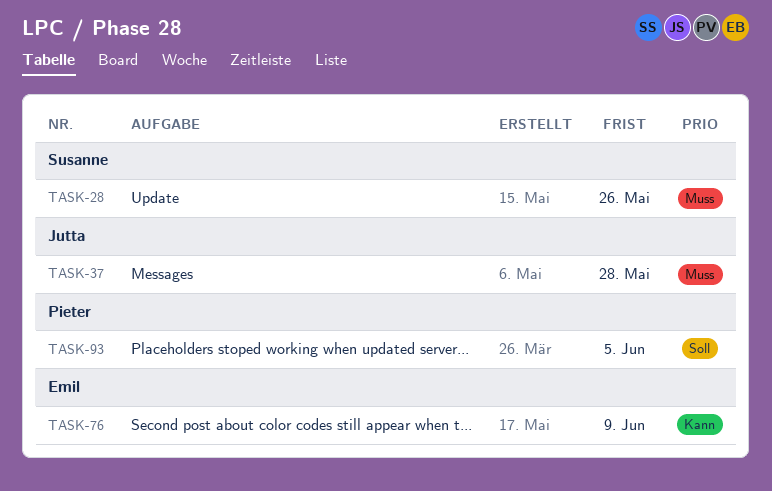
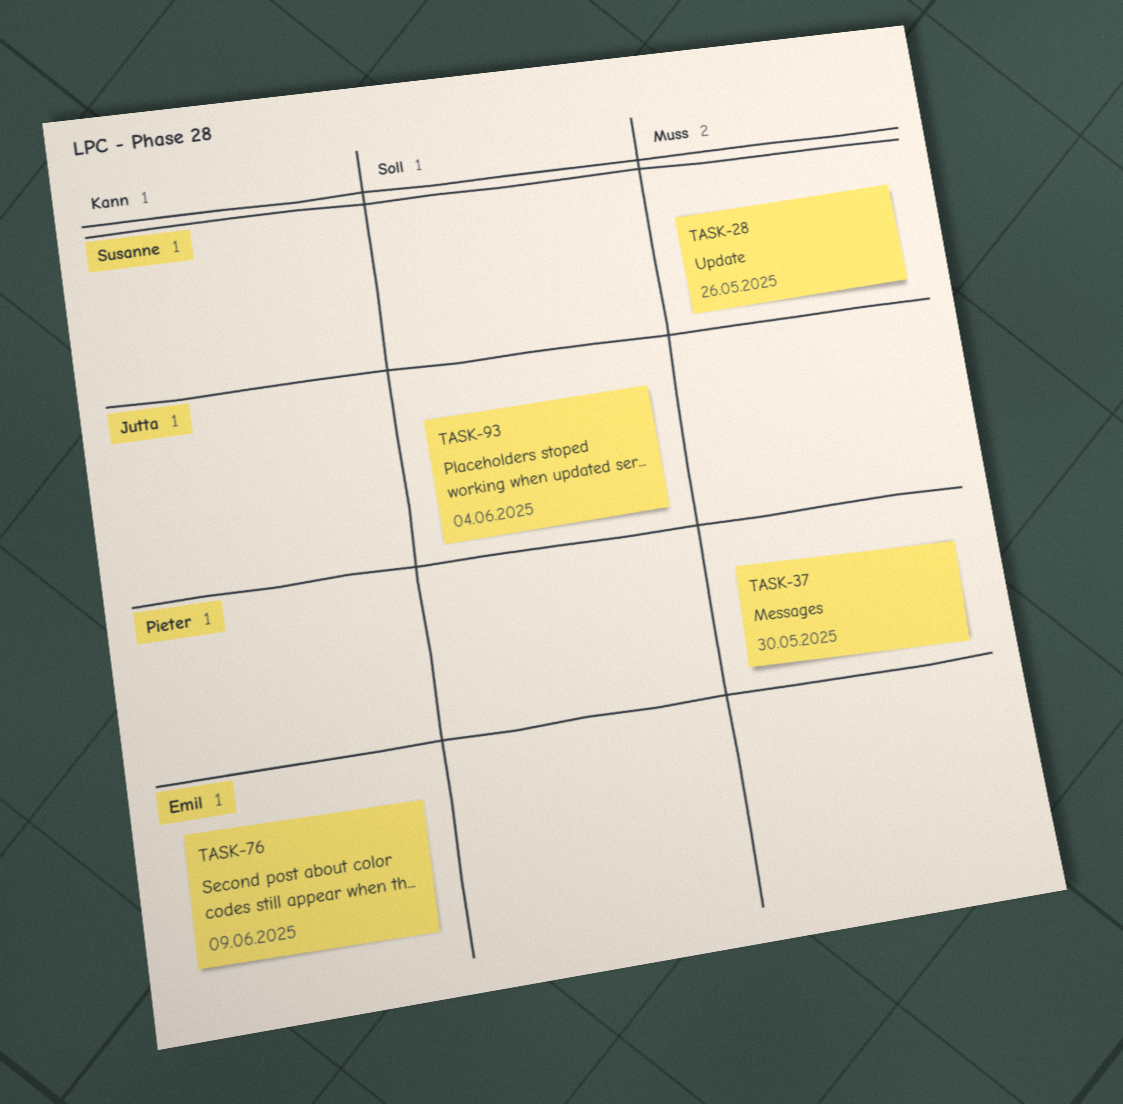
TASK-37, owner: Jutta -> Pieter
TASK-37, due: May 28 -> May 30
TASK-93, owner: Pieter -> Jutta
TASK-93, due: Jun 5 -> Jun 4

